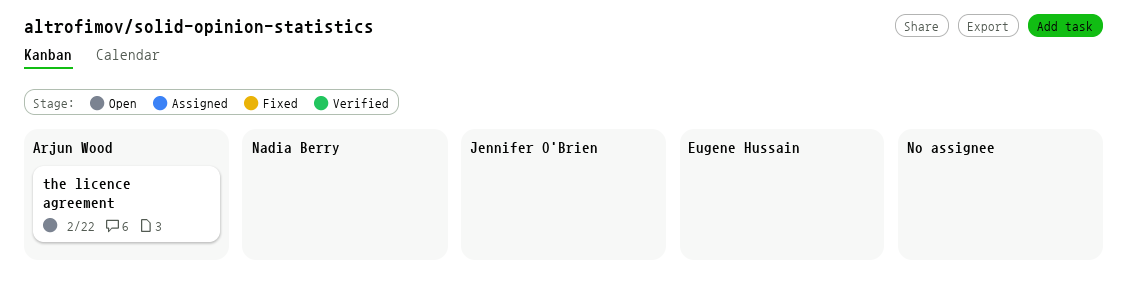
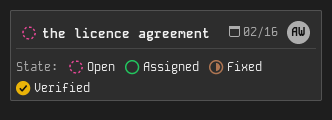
the licence agreement, due: Feb 22 -> Feb 16

